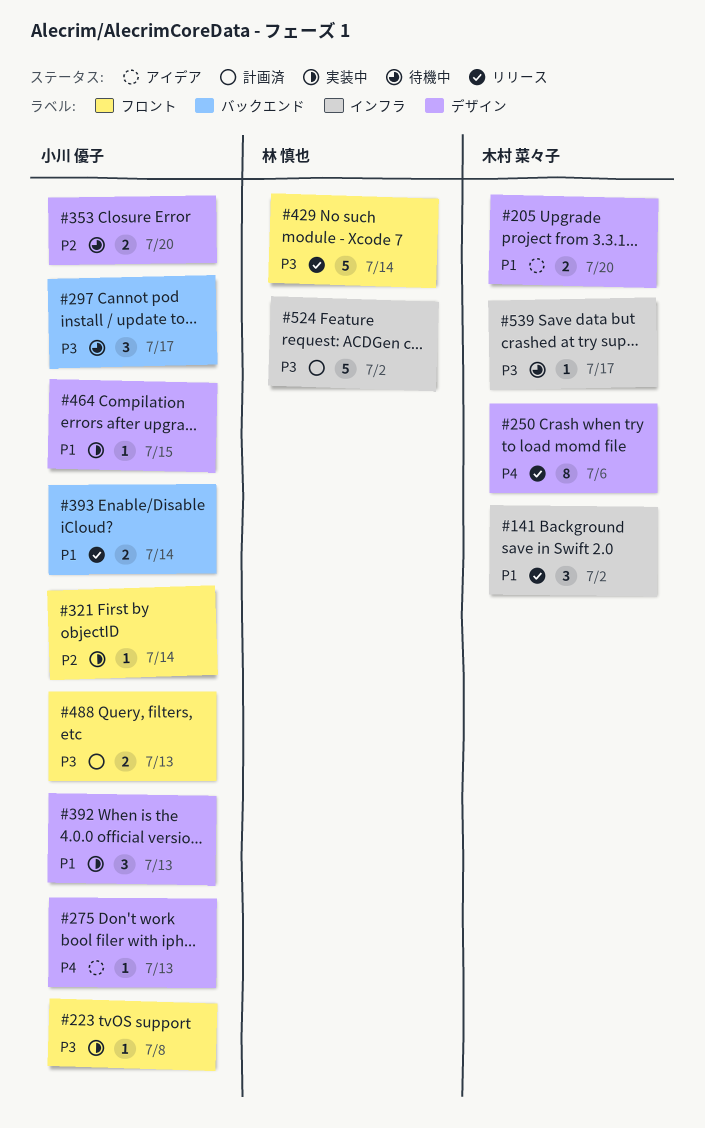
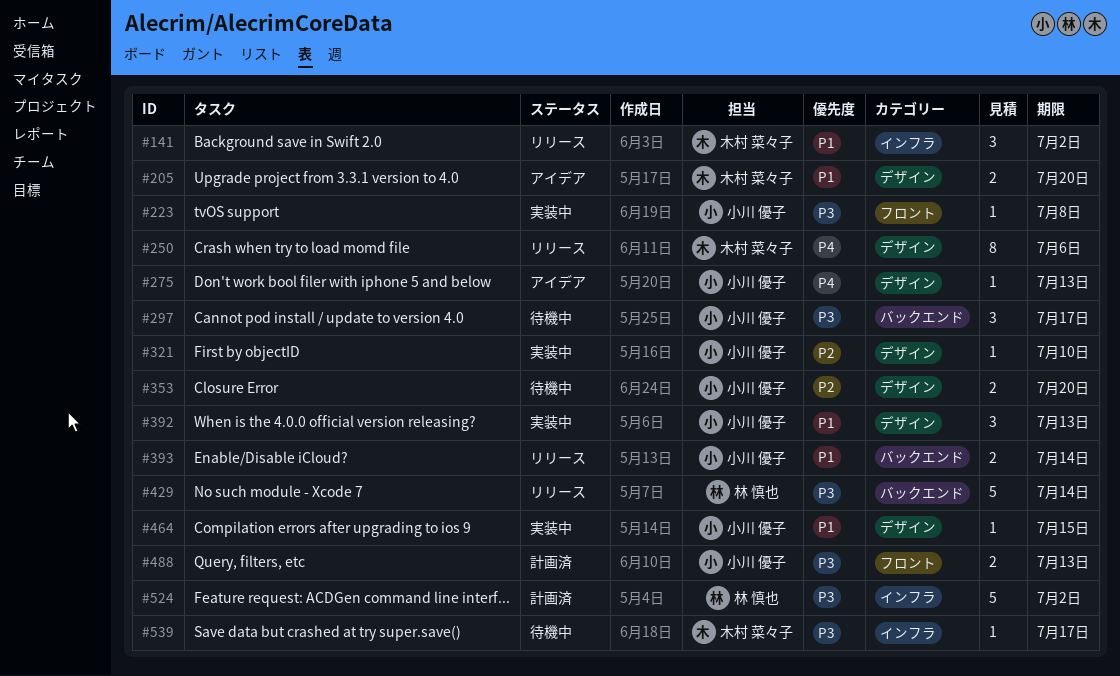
#321, label: フロント -> デザイン
#321, due: Jul 14 -> Jul 10
#429, label: フロント -> バックエンド

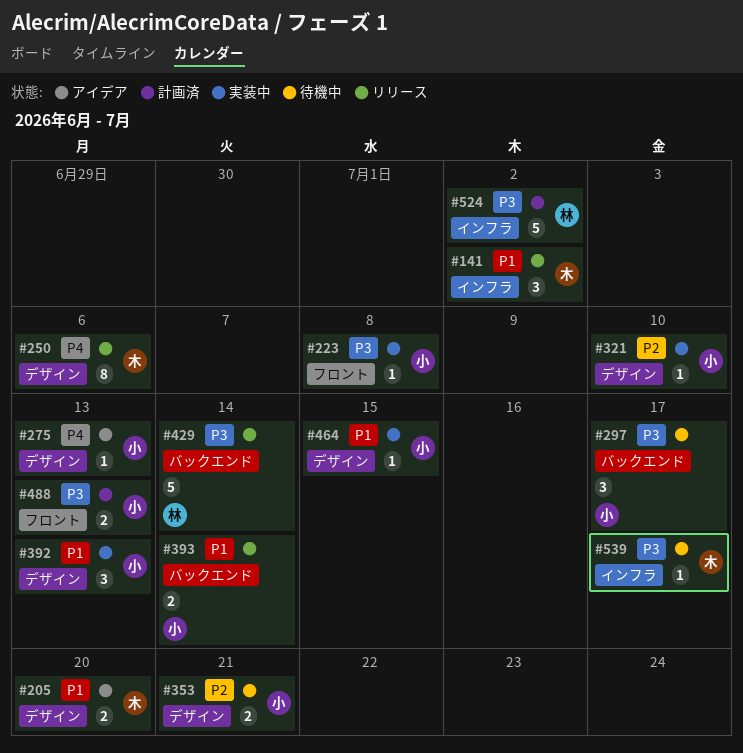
#353, due: Jul 20 -> Jul 21

